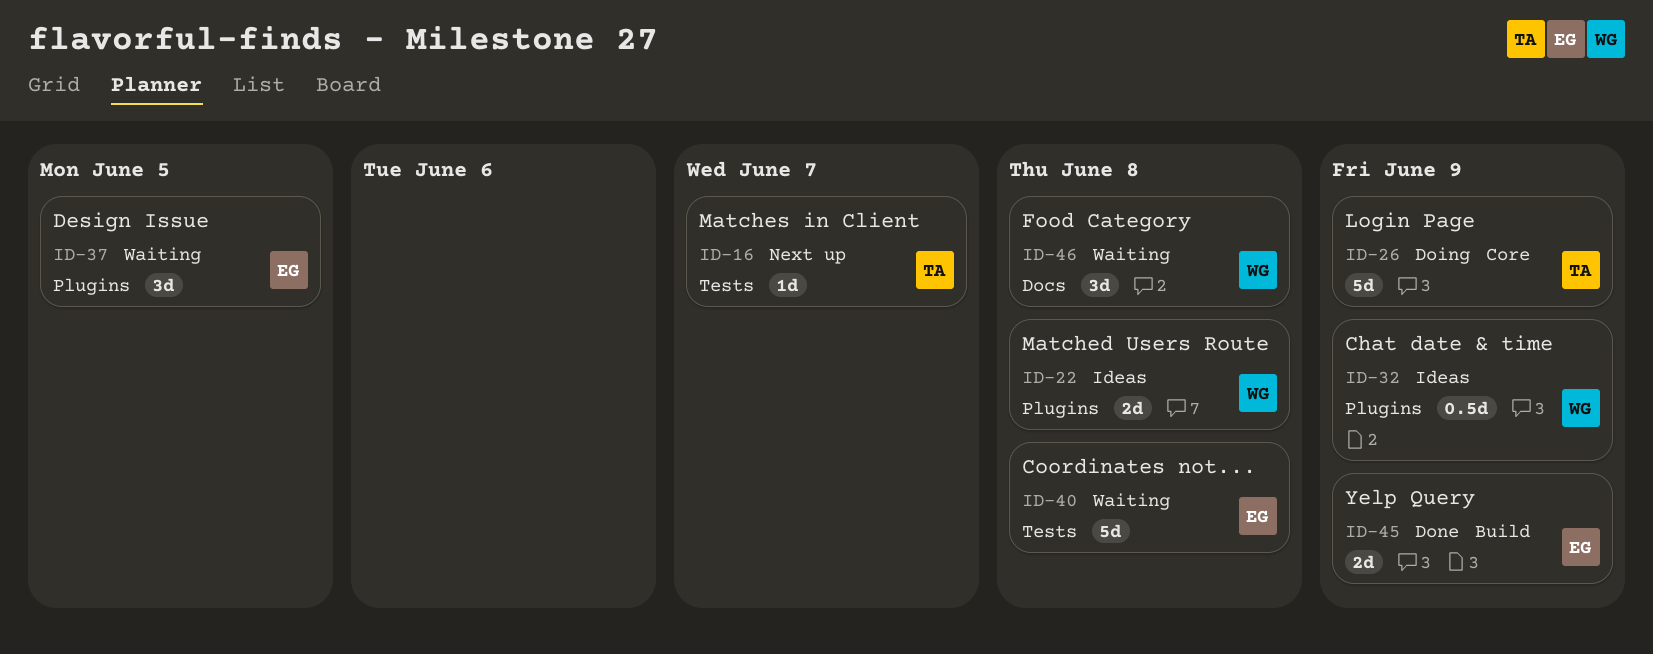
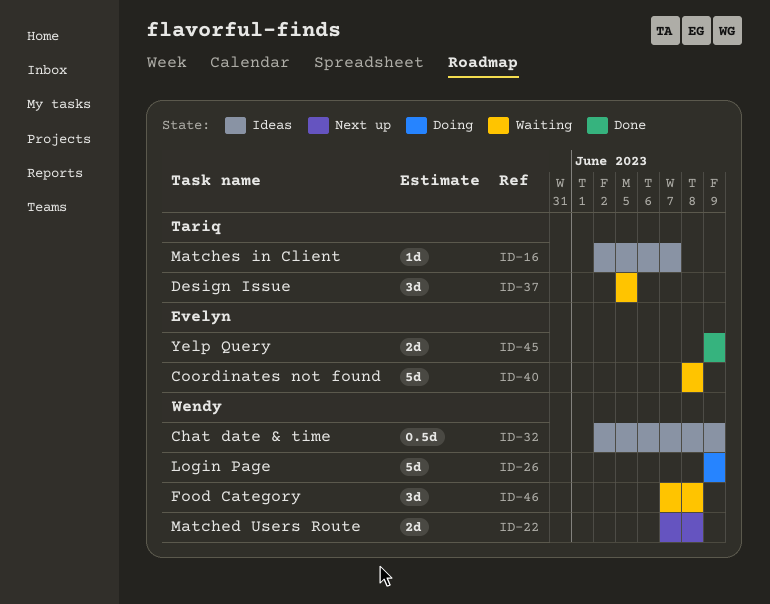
ID-16, status: Next up -> Ideas
ID-22, status: Ideas -> Next up
ID-26, owner: Tariq -> Wendy
ID-37, owner: Evelyn -> Tariq

